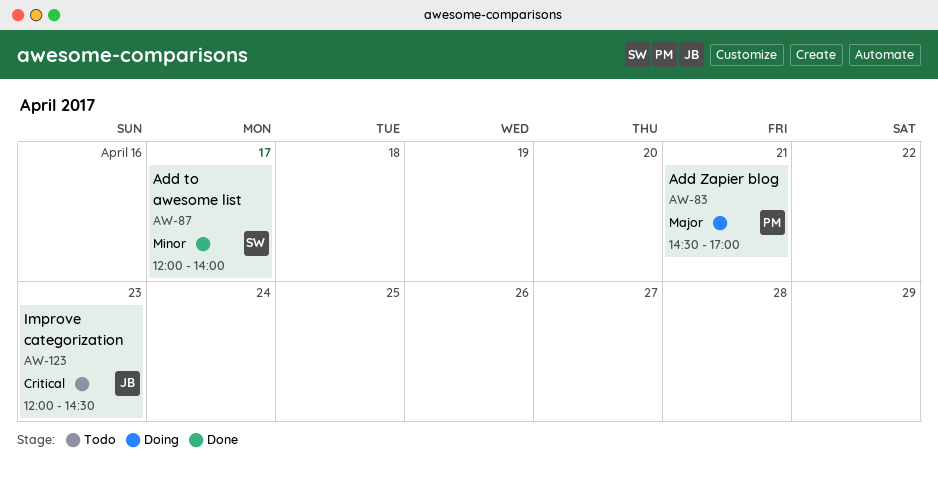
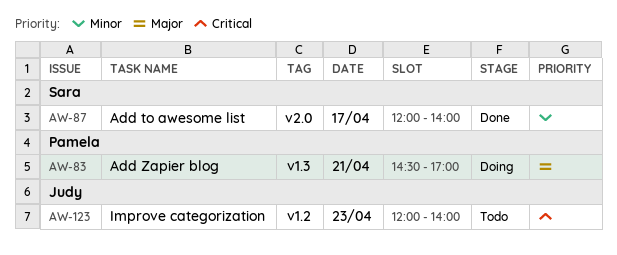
AW-123, ends: 14:30 -> 14:00

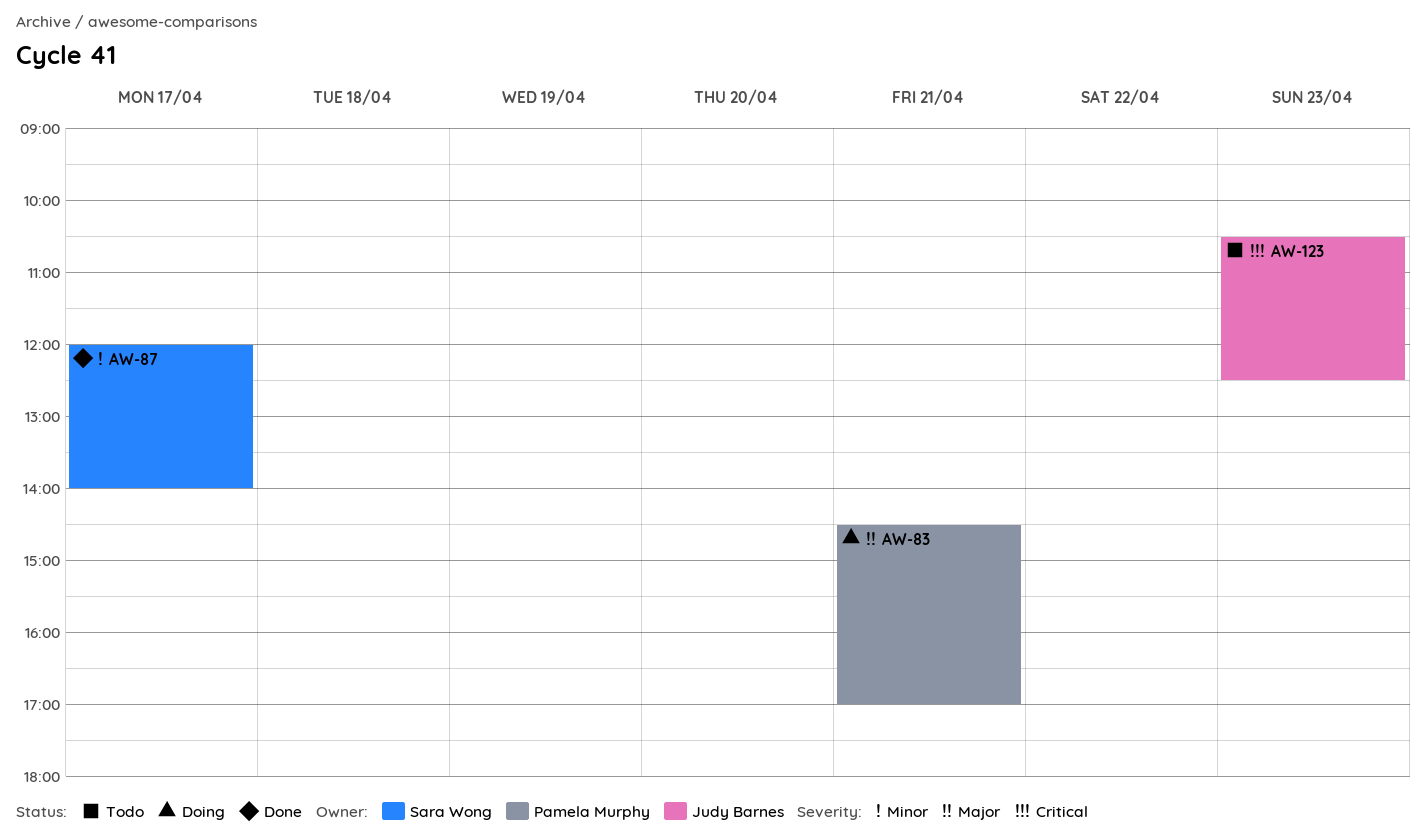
AW-123, begins: 12:00 -> 10:30
AW-123, ends: 14:00 -> 12:30

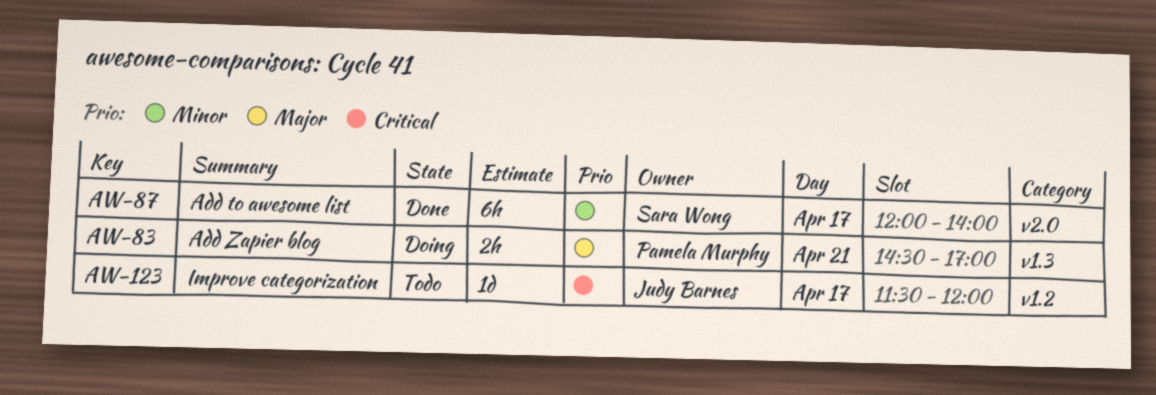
AW-123, day: Apr 23 -> Apr 17
AW-123, begins: 10:30 -> 11:30
AW-123, ends: 12:30 -> 12:00

